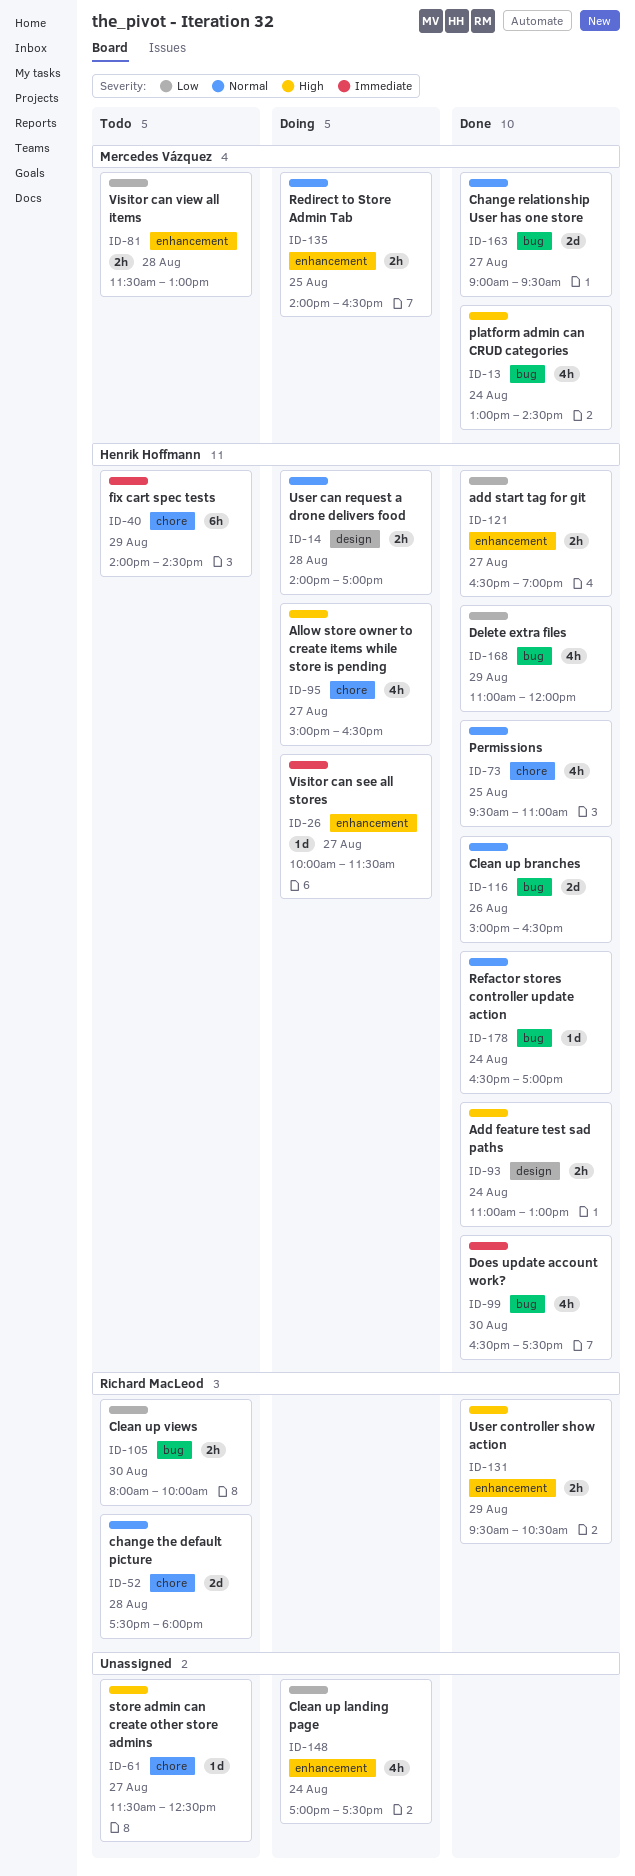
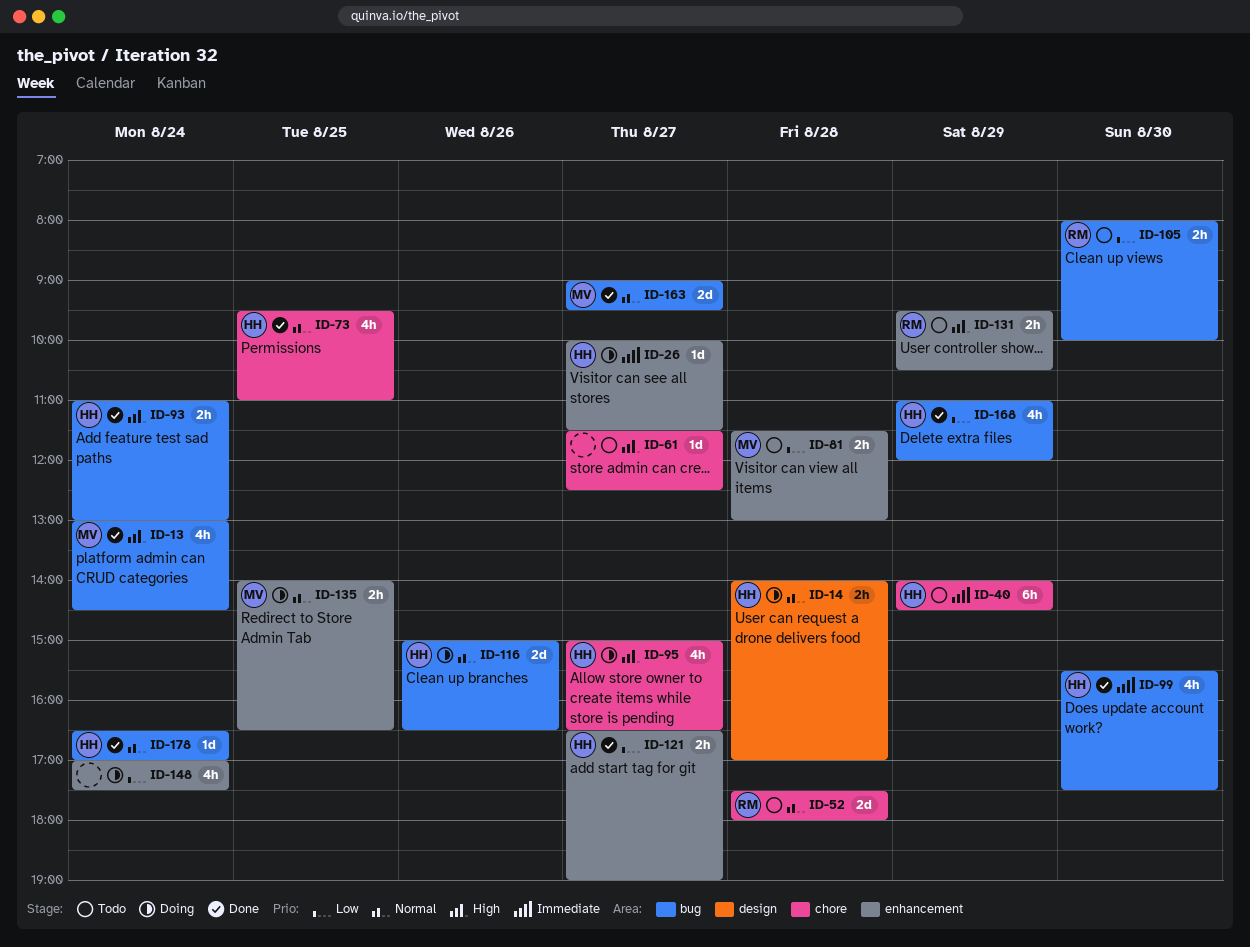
ID-93, label: design -> bug
ID-99, begins: 16:30 -> 15:30
ID-116, status: Done -> Doing
ID-131, status: Done -> Todo

